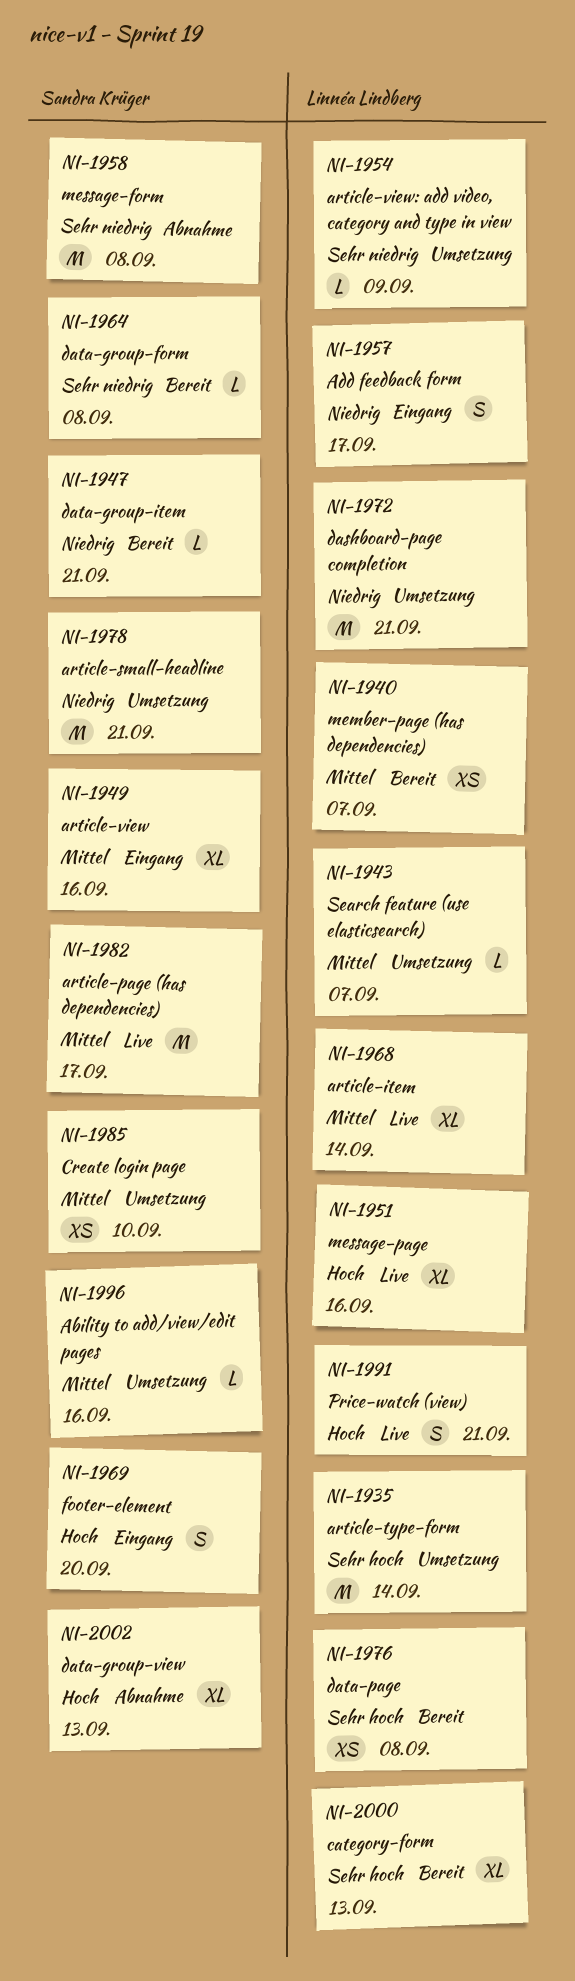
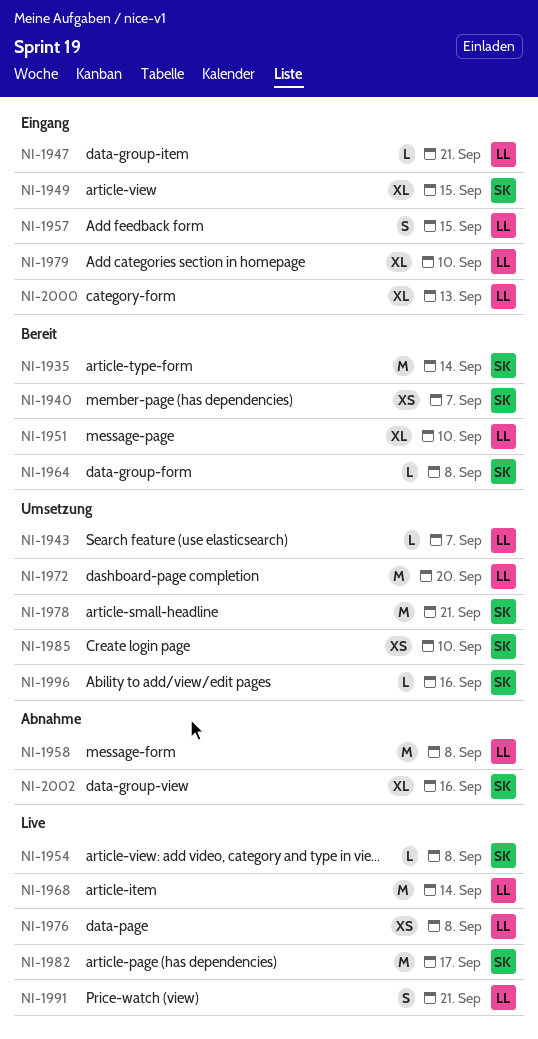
NI-1935, status: Umsetzung -> Bereit
NI-1935, owner: Linnéa Lindberg -> Sandra Krüger
NI-1940, owner: Linnéa Lindberg -> Sandra Krüger
NI-1947, status: Bereit -> Eingang
NI-1947, owner: Sandra Krüger -> Linnéa Lindberg
NI-1949, due: Sep 16 -> Sep 15
NI-1951, status: Live -> Bereit
NI-1951, due: Sep 16 -> Sep 10
NI-1954, status: Umsetzung -> Live
NI-1954, owner: Linnéa Lindberg -> Sandra Krüger
NI-1954, due: Sep 9 -> Sep 8
NI-1957, due: Sep 17 -> Sep 15
NI-1958, owner: Sandra Krüger -> Linnéa Lindberg
NI-1968, estimate: XL -> M
NI-1969: present -> none
NI-1972, due: Sep 21 -> Sep 20
NI-1976, status: Bereit -> Live
NI-1979: none -> present
NI-2000, status: Bereit -> Eingang
NI-2002, due: Sep 13 -> Sep 16

